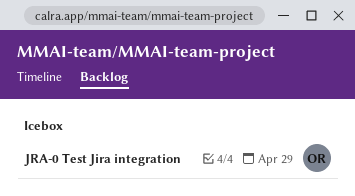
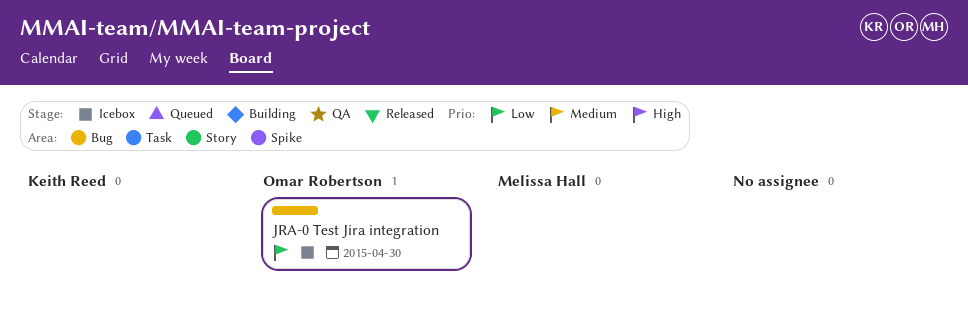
JRA-0 Test Jira integration, due: Apr 29 -> Apr 30

